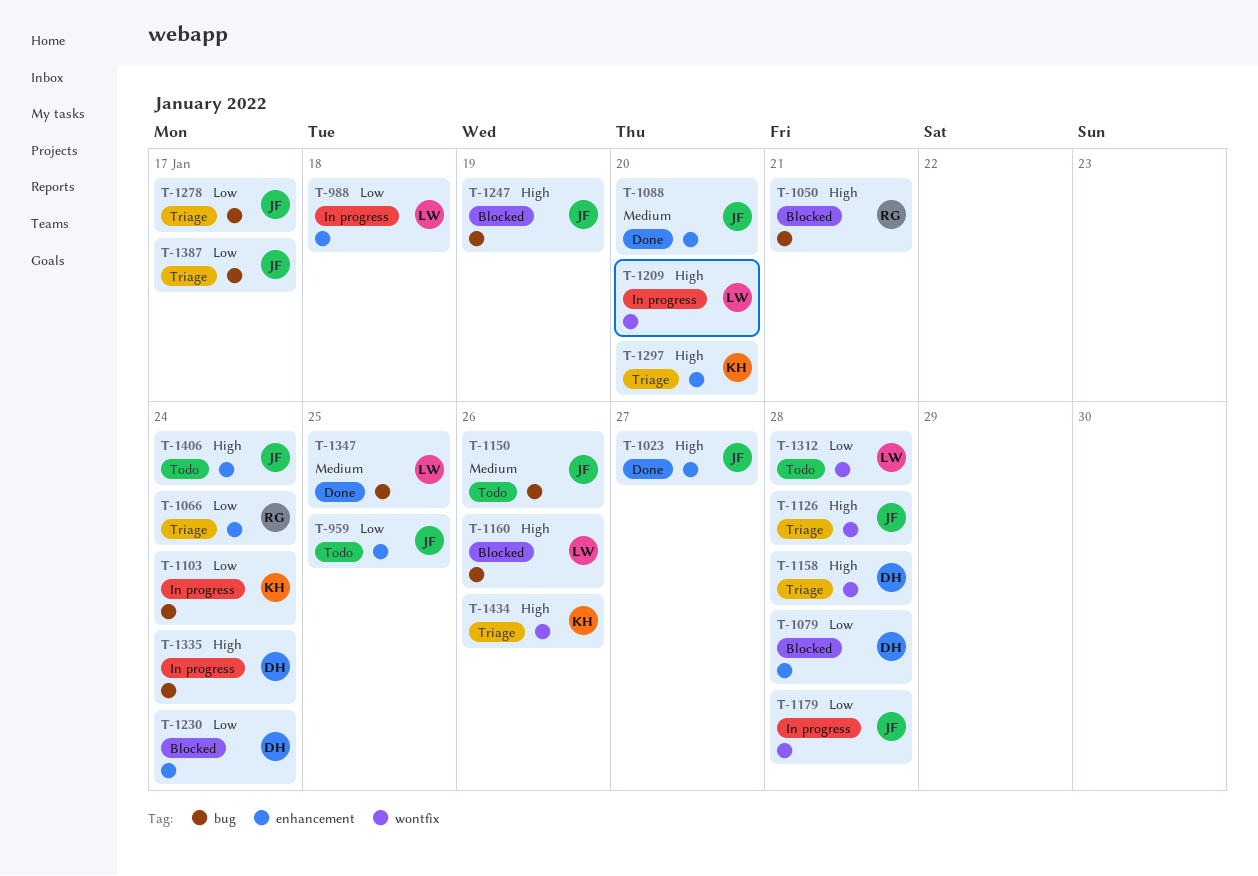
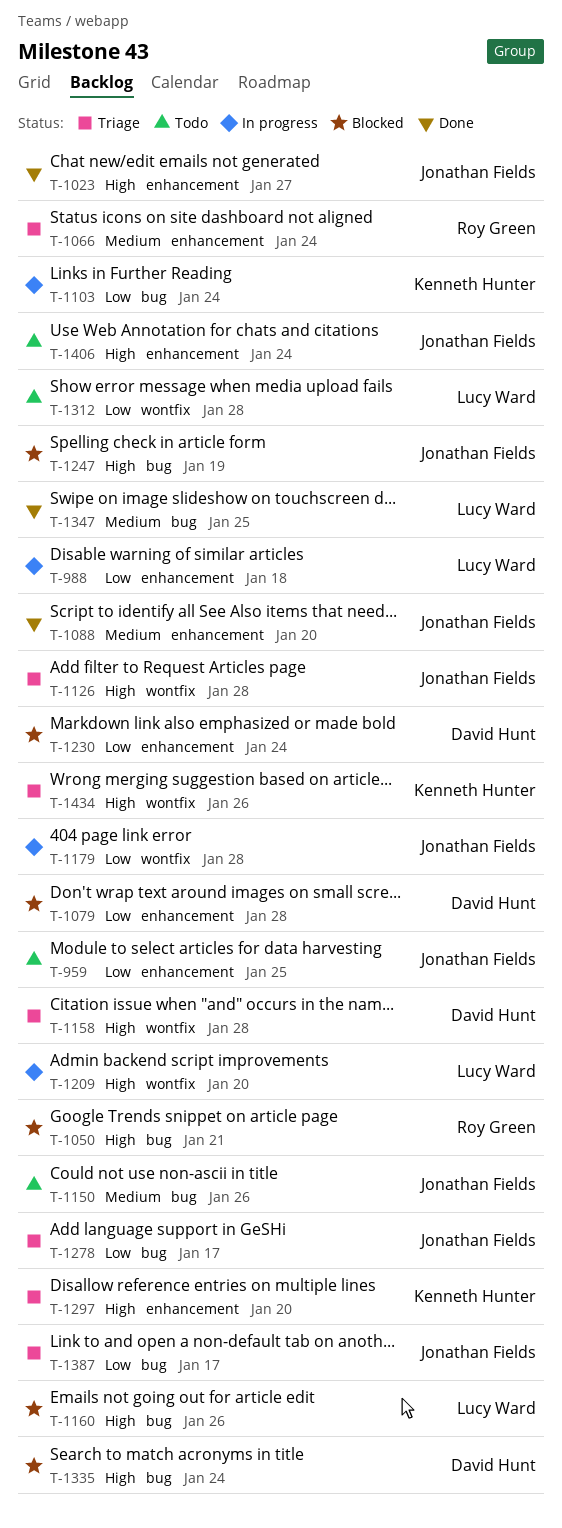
T-1066, priority: Low -> Medium
T-1335, status: In progress -> Blocked

